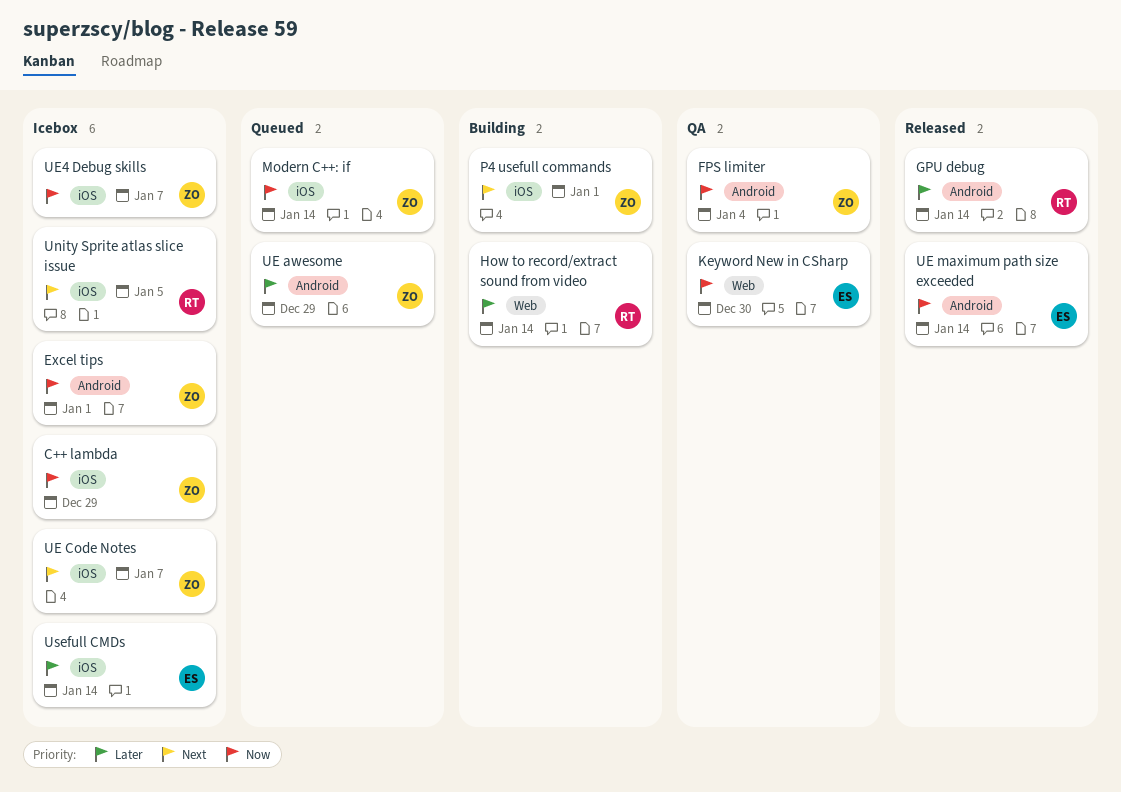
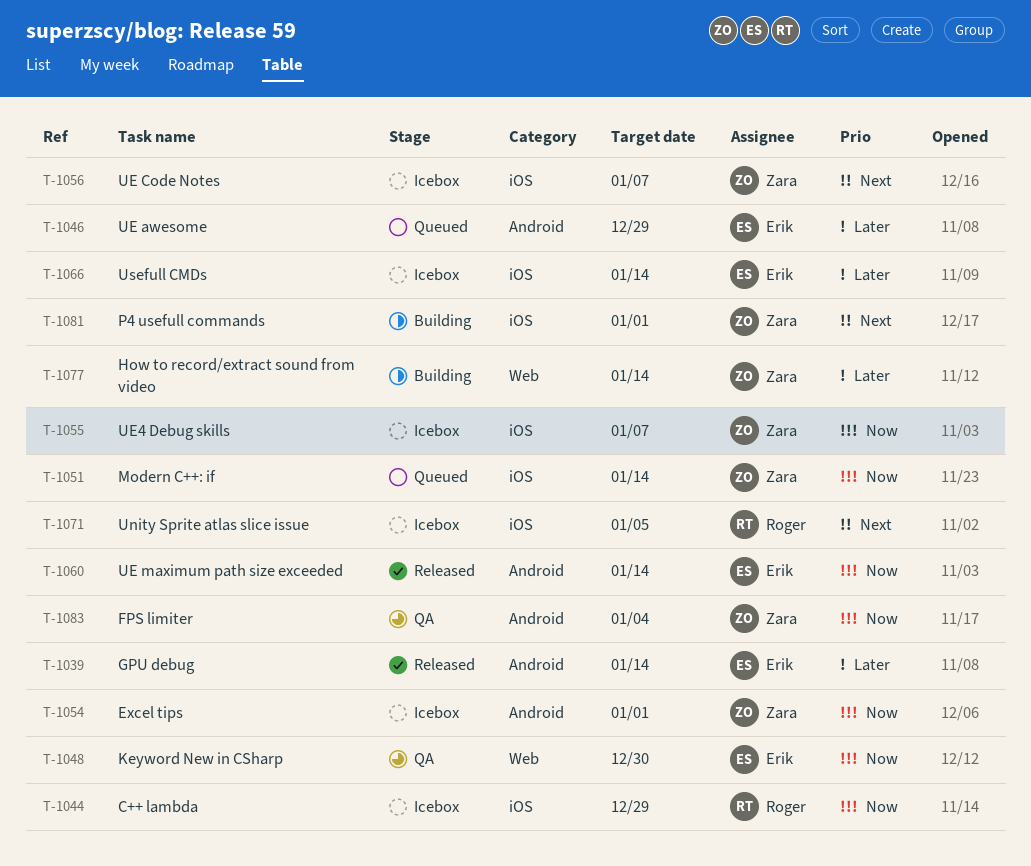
C++ lambda, owner: Zara -> Roger
GPU debug, owner: Roger -> Erik
How to record/extract sound from video, owner: Roger -> Zara
UE awesome, owner: Zara -> Erik

